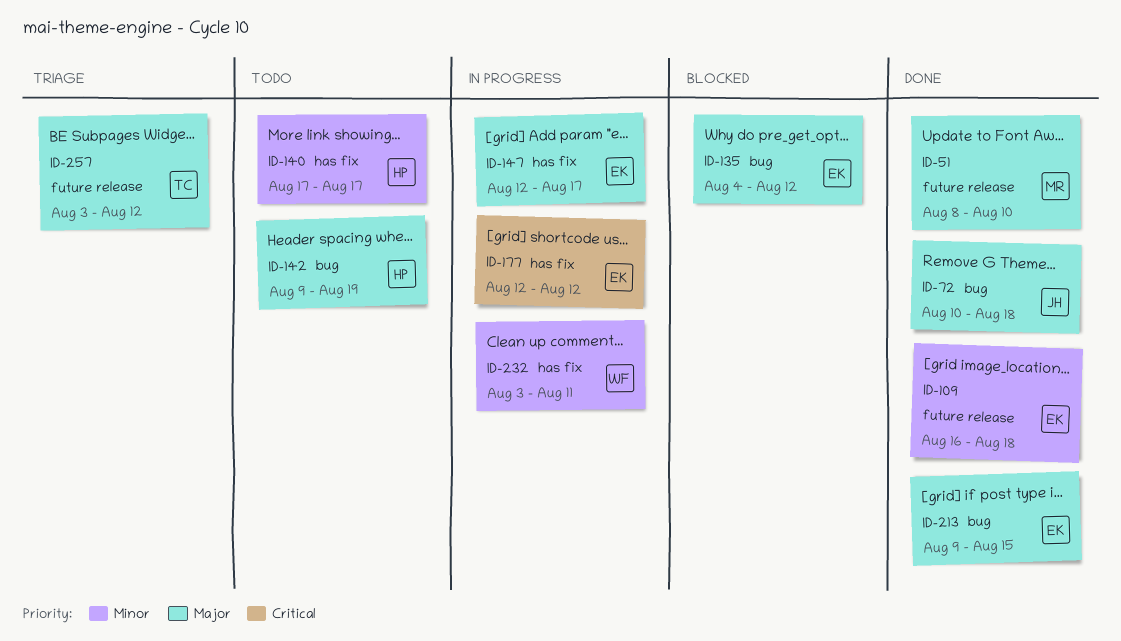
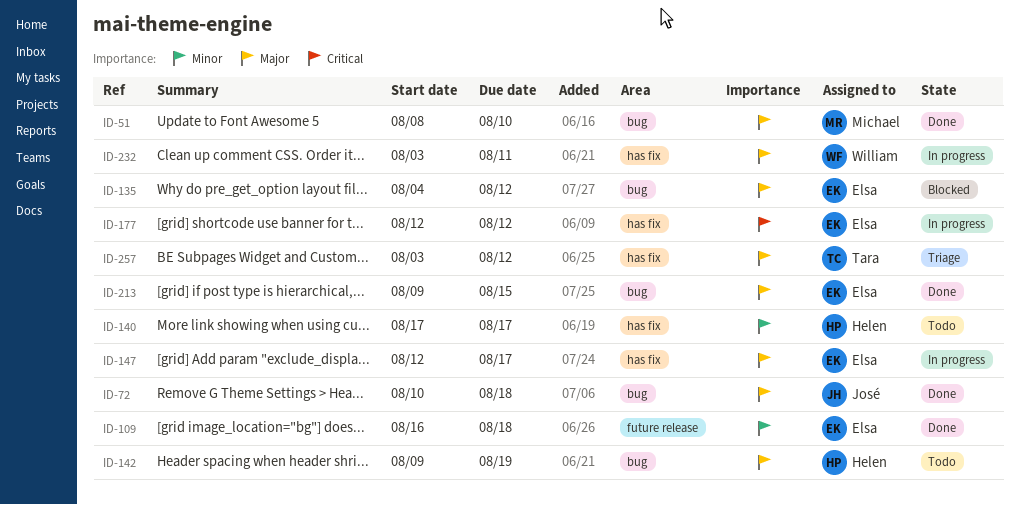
ID-51, label: future release -> bug
ID-232, priority: Minor -> Major
ID-257, label: future release -> has fix

